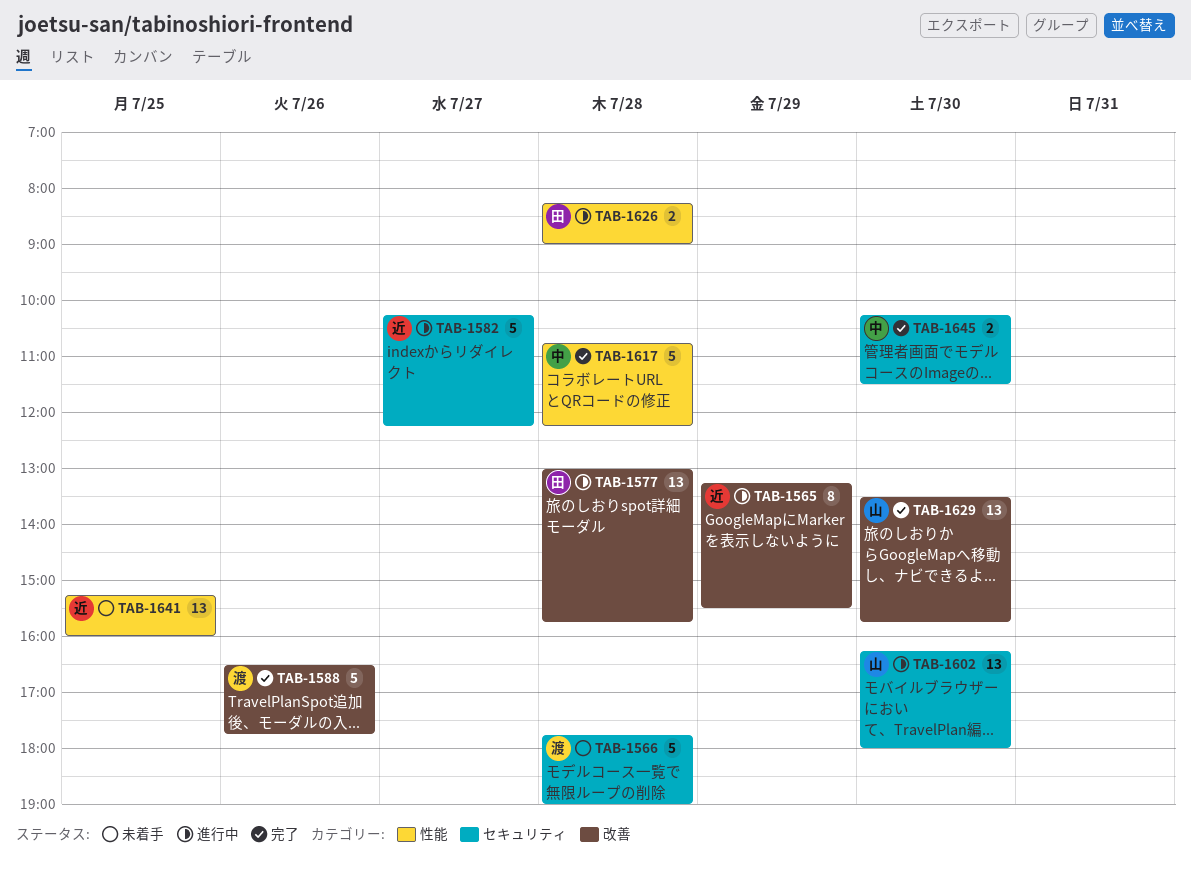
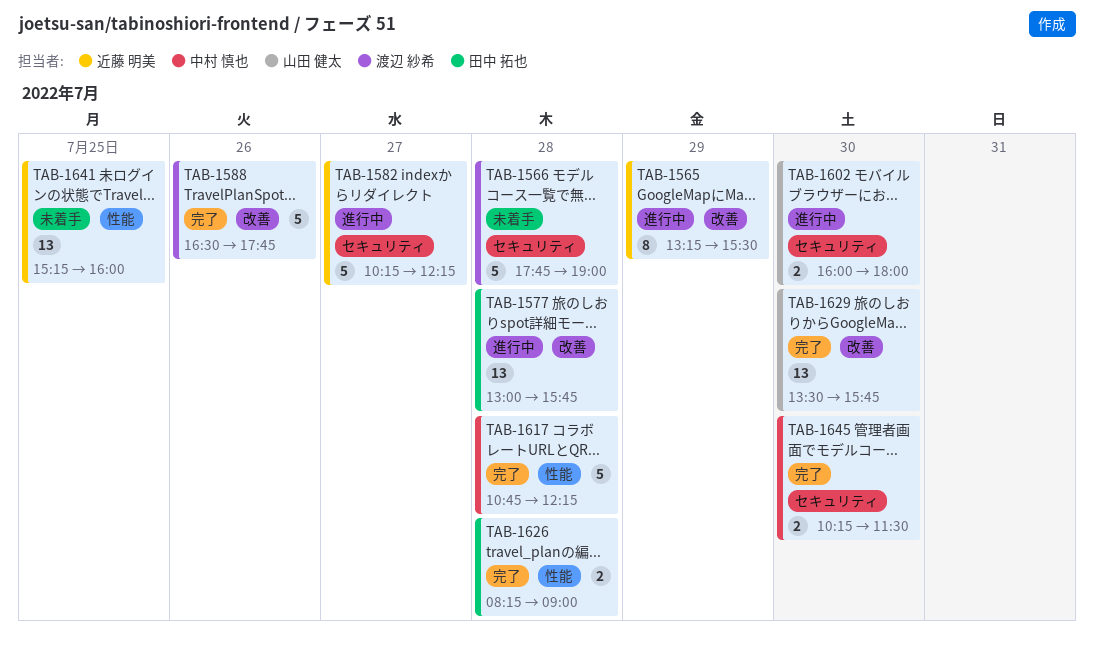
TAB-1602, estimate: 13 -> 2
TAB-1602, begins: 16:15 -> 16:00
TAB-1626, status: 進行中 -> 完了

